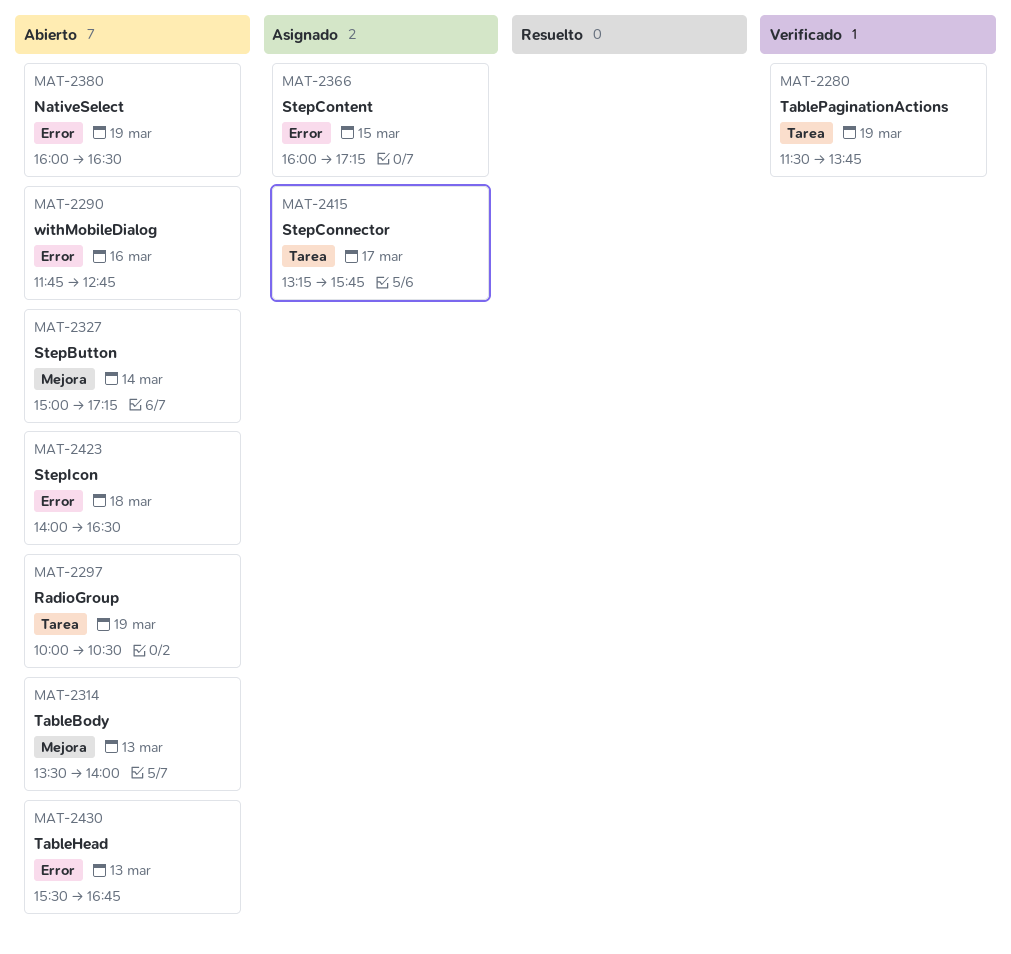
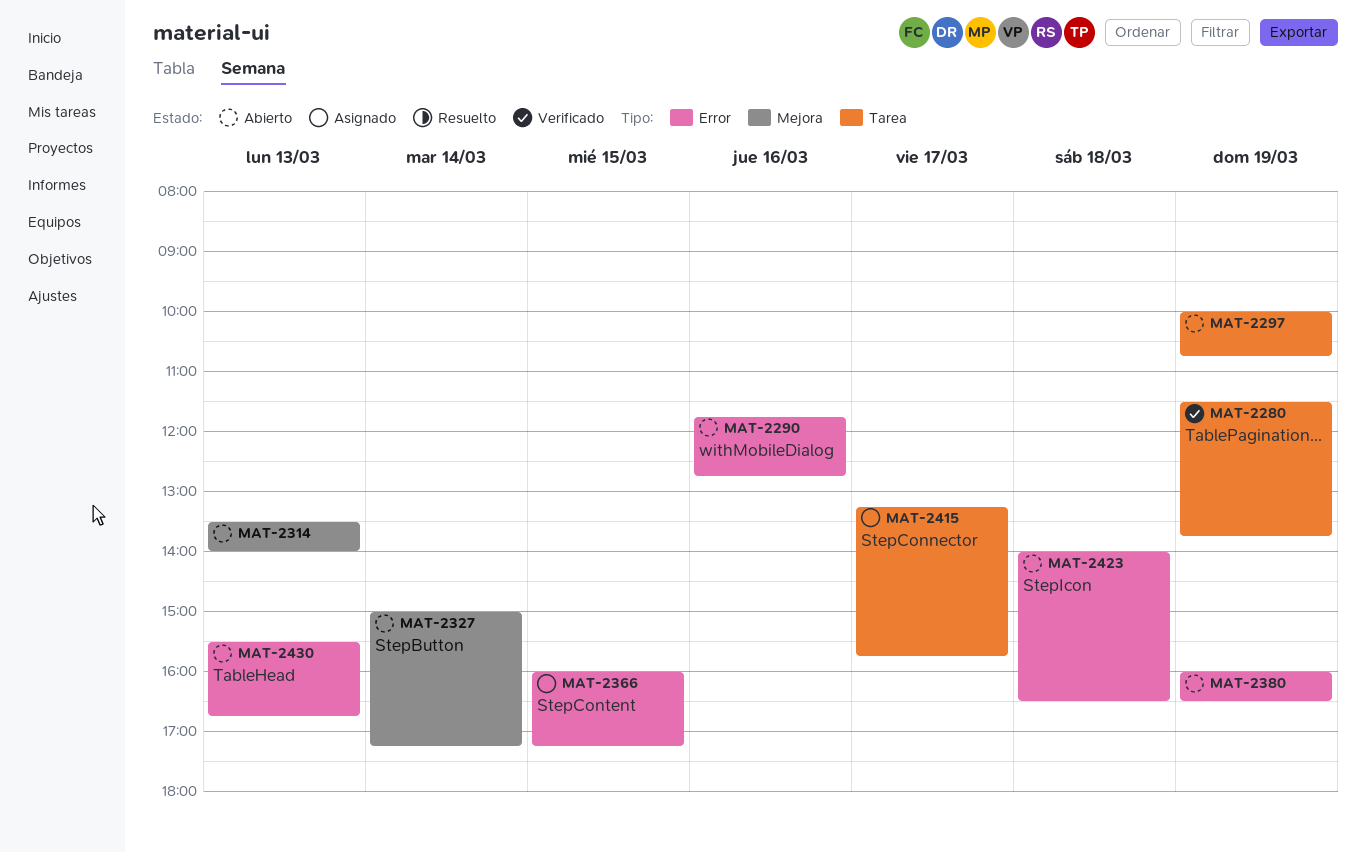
MAT-2297, ends: 10:30 -> 10:45

